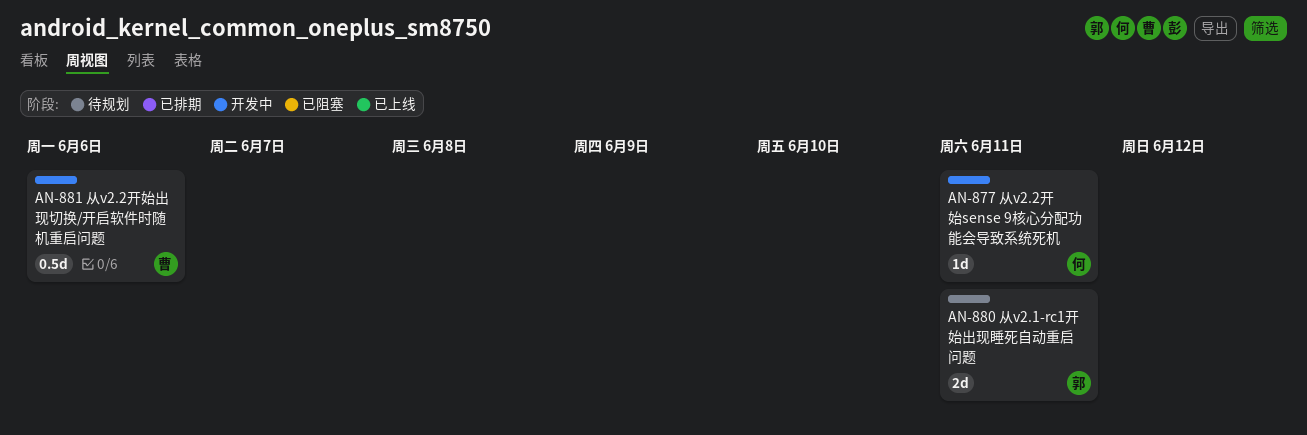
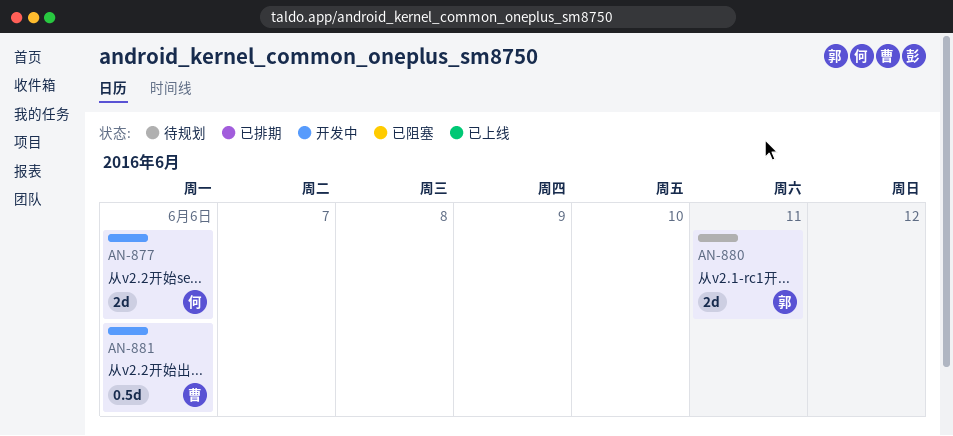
AN-877, estimate: 1d -> 2d
AN-877, due: Jun 11 -> Jun 6

